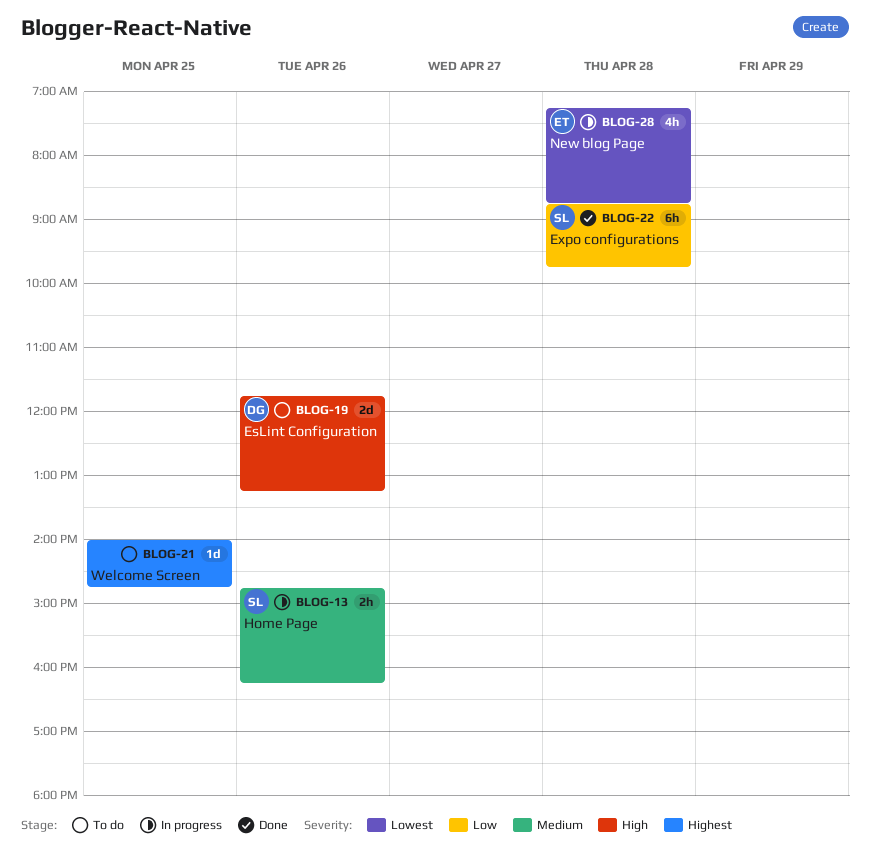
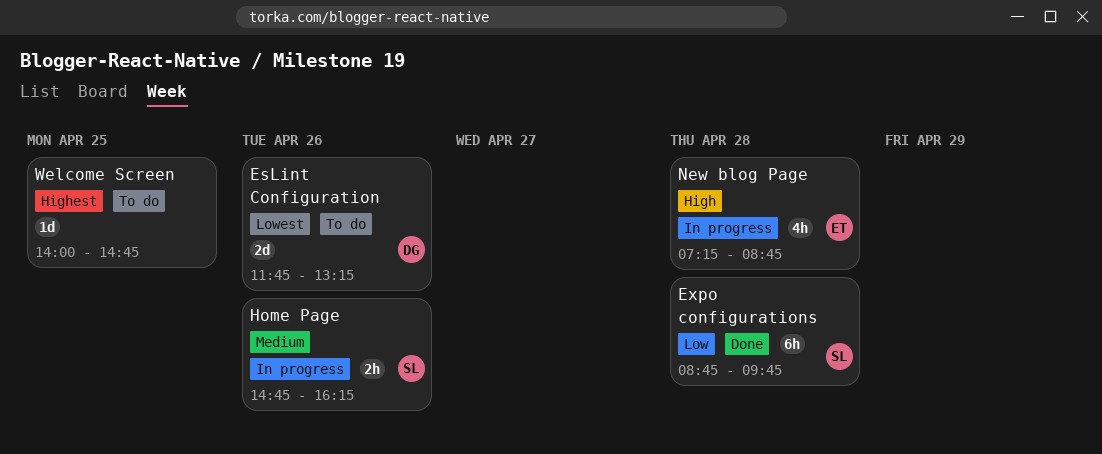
EsLint Configuration, priority: High -> Lowest
New blog Page, priority: Lowest -> High

